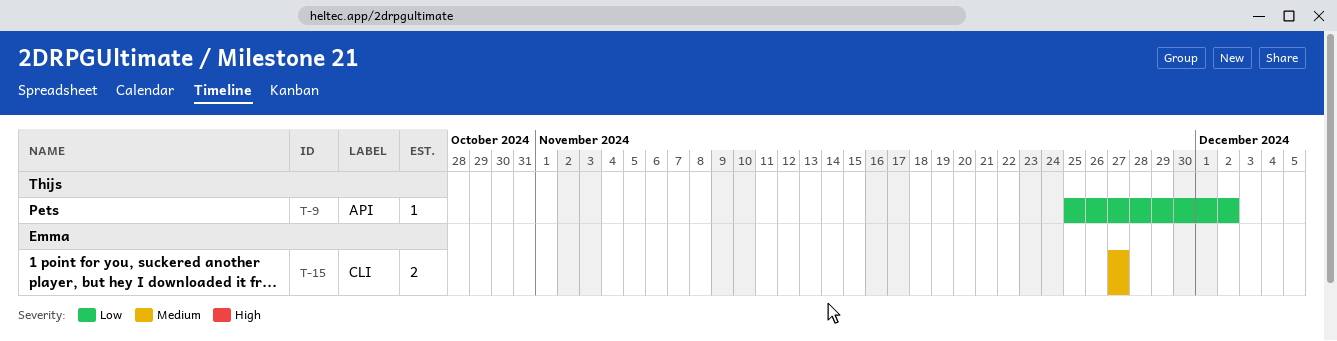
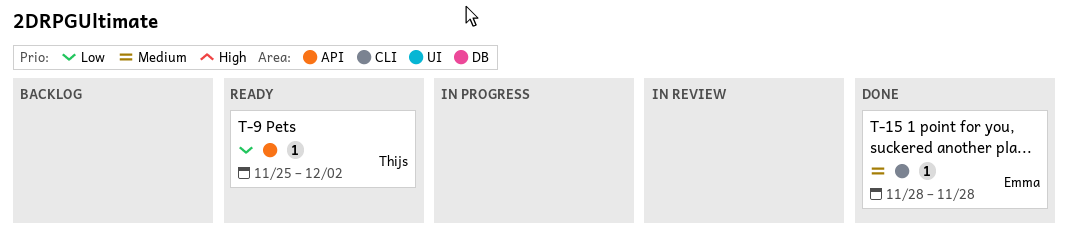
T-15, estimate: 2 -> 1
T-15, start: Nov 27 -> Nov 28
T-15, due: Nov 27 -> Nov 28

